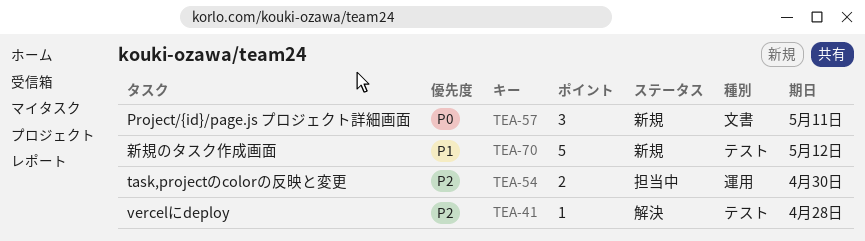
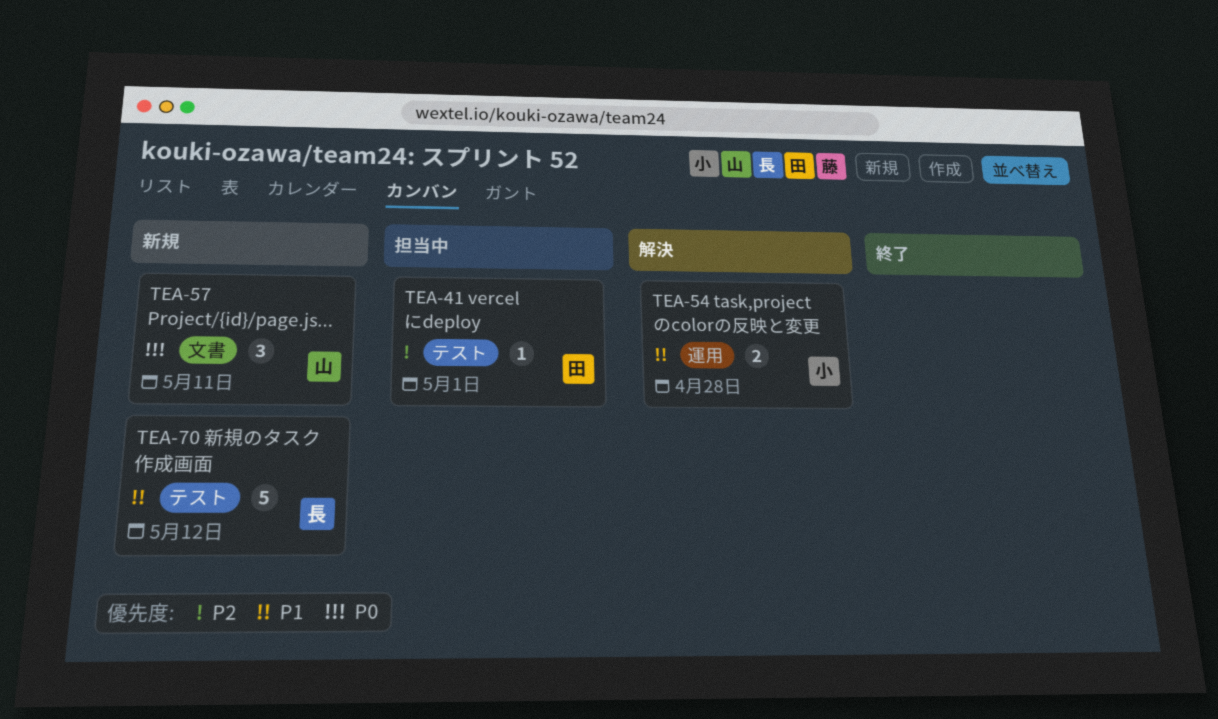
TEA-41, status: 解決 -> 担当中
TEA-41, due: Apr 28 -> May 1
TEA-54, status: 担当中 -> 解決
TEA-54, priority: P2 -> P1
TEA-54, due: Apr 30 -> Apr 28

